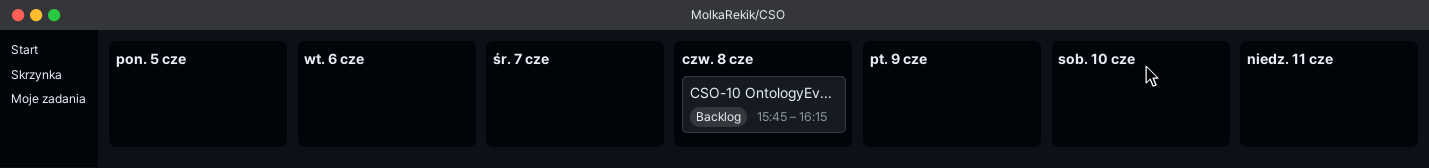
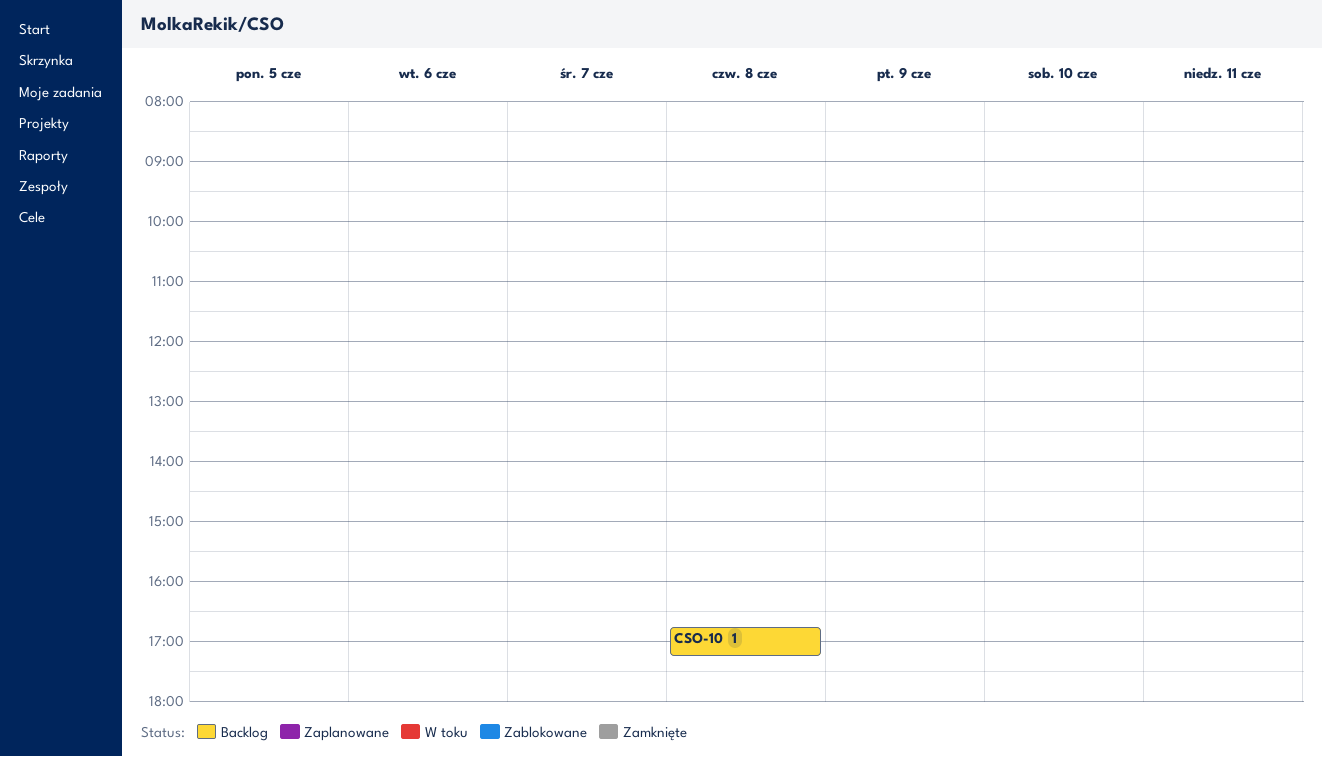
CSO-10, begins: 15:45 -> 16:45
CSO-10, ends: 16:15 -> 17:15

